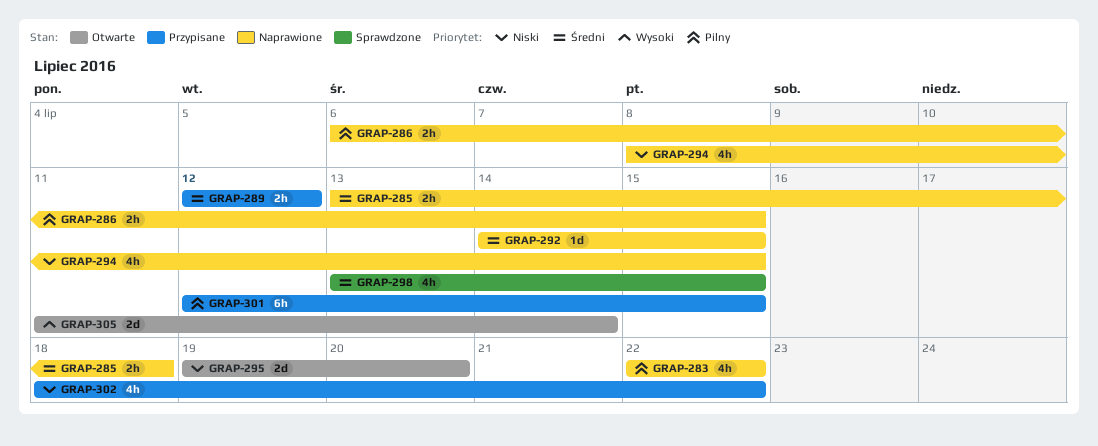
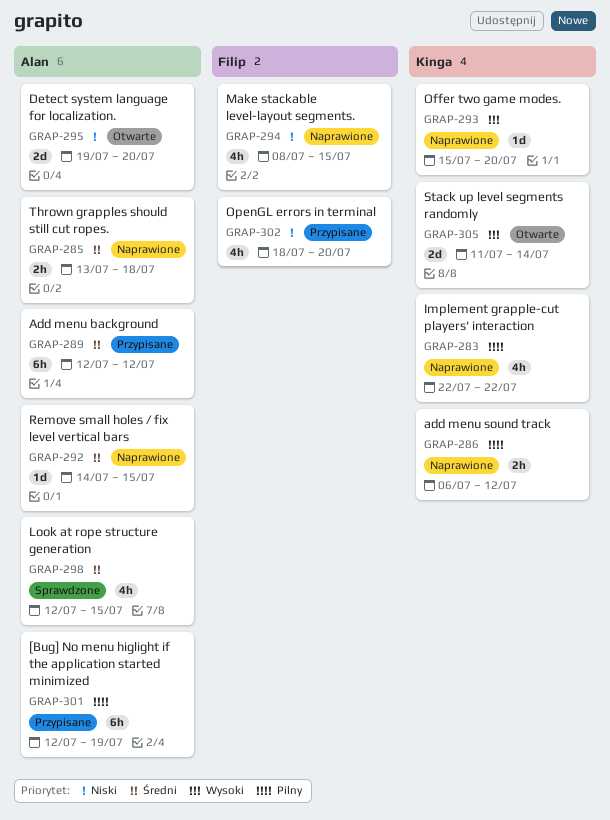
GRAP-286, due: Jul 15 -> Jul 12
GRAP-289, estimate: 2h -> 6h
GRAP-293: none -> present
GRAP-298, start: Jul 13 -> Jul 12
GRAP-301, due: Jul 15 -> Jul 19
GRAP-302, due: Jul 22 -> Jul 20

